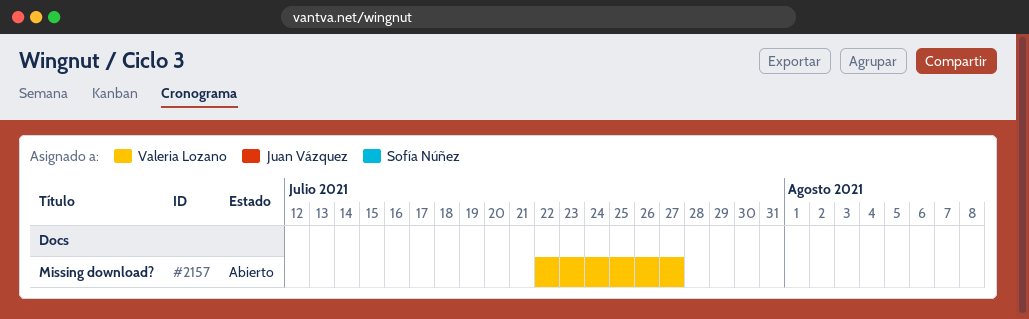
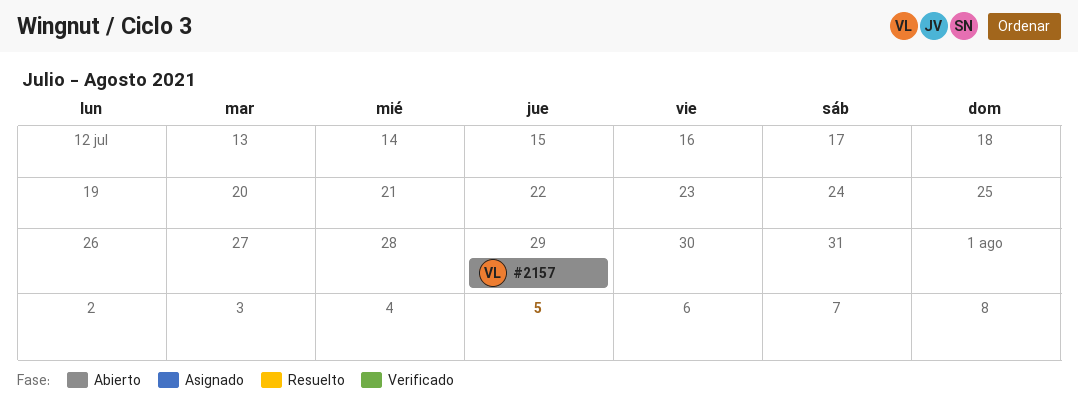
#2157, start: Jul 22 -> Jul 29
#2157, due: Jul 27 -> Jul 29

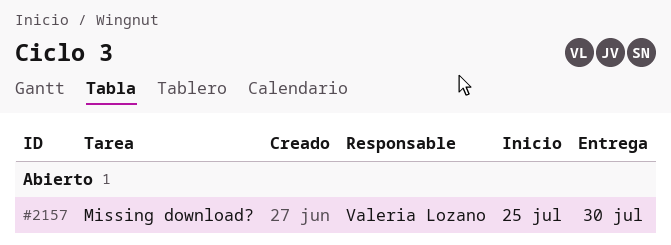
#2157, start: Jul 29 -> Jul 25
#2157, due: Jul 29 -> Jul 30

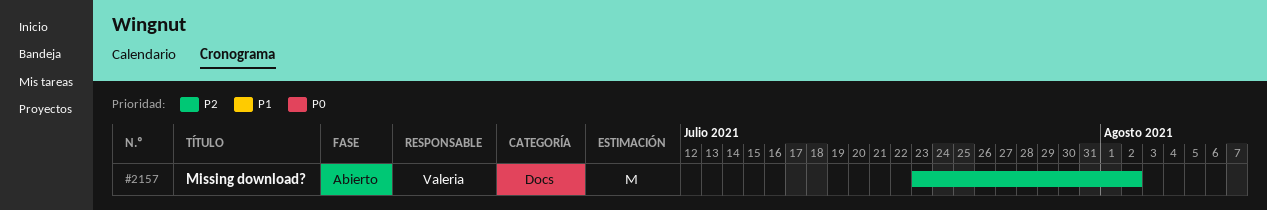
#2157, start: Jul 25 -> Jul 23
#2157, due: Jul 30 -> Aug 2

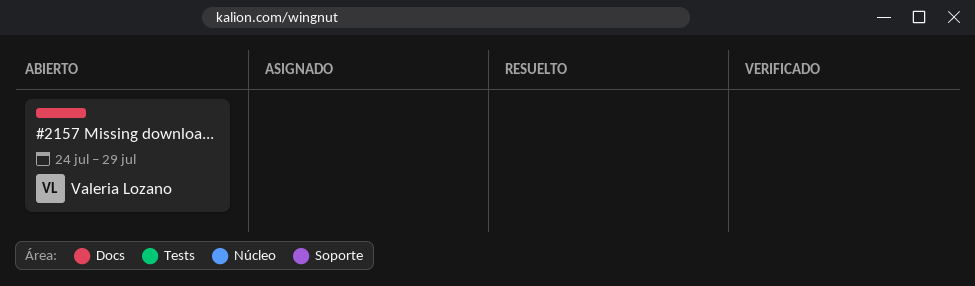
#2157, start: Jul 23 -> Jul 24
#2157, due: Aug 2 -> Jul 29

